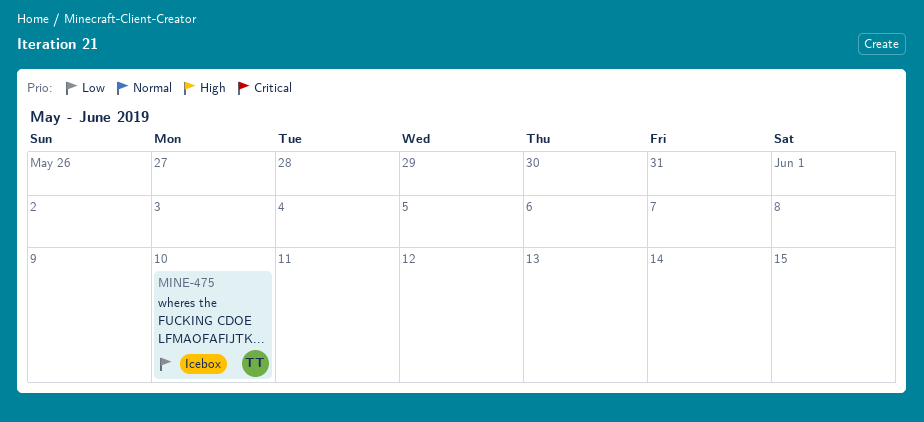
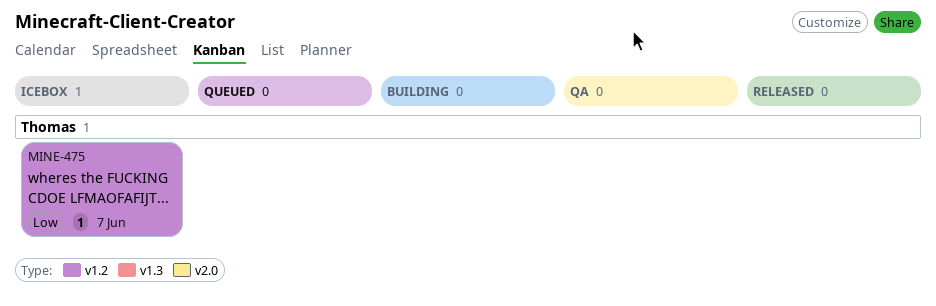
MINE-475, due: Jun 10 -> Jun 7

